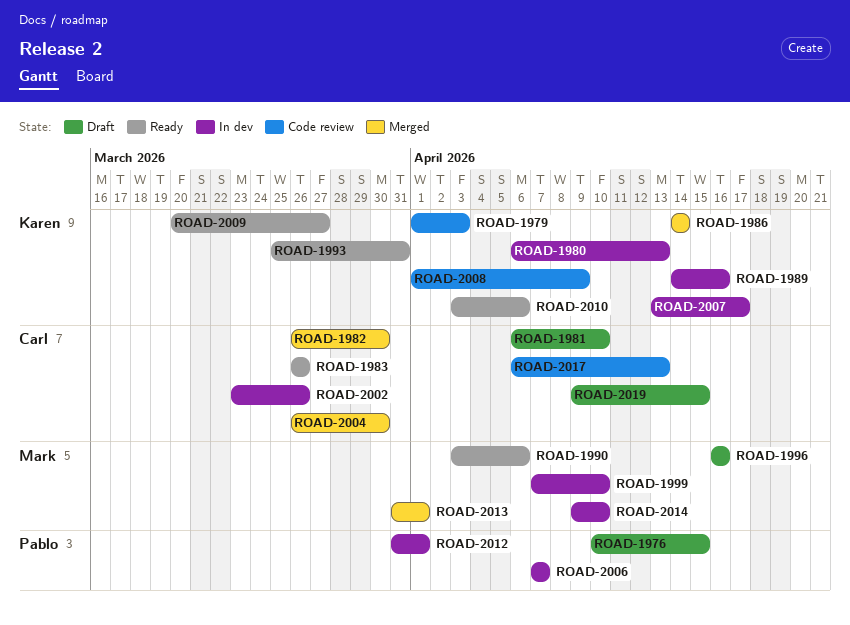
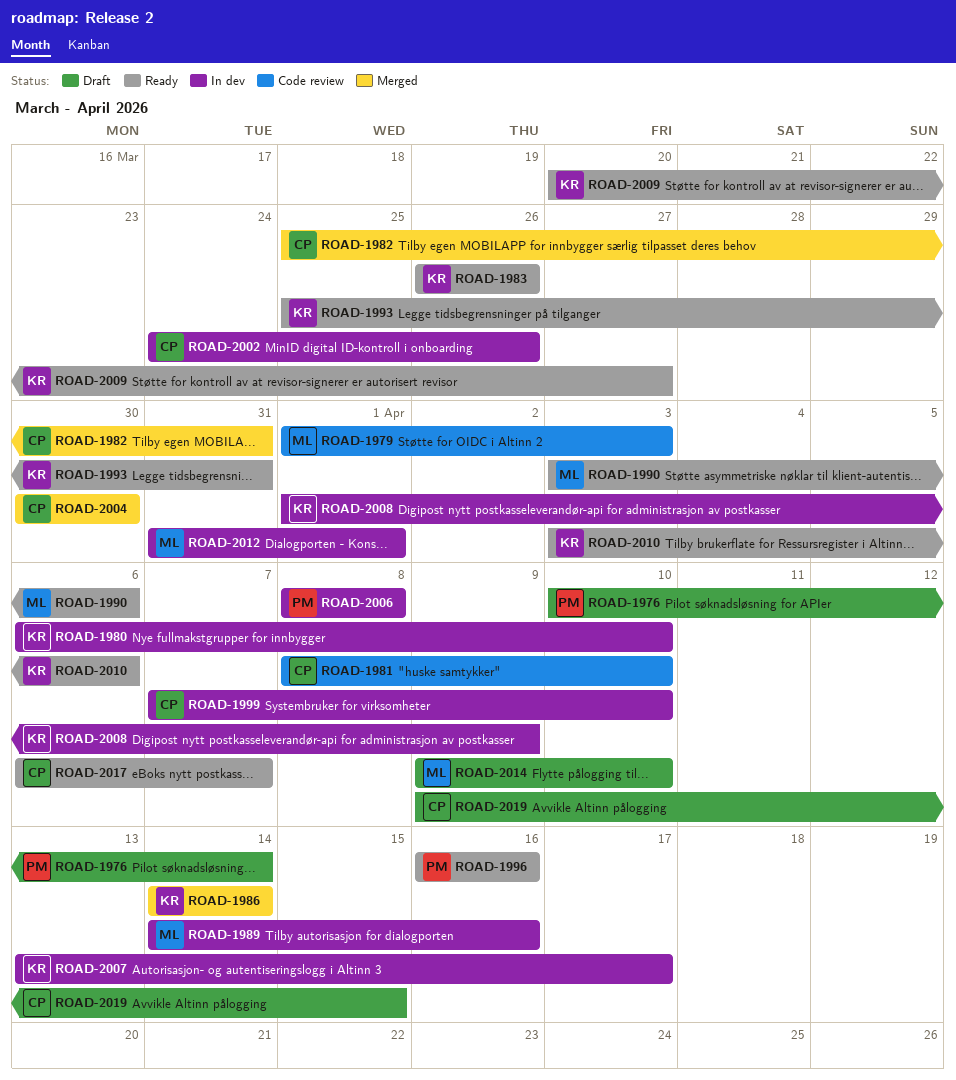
ROAD-1976, due: Apr 15 -> Apr 14
ROAD-1979, owner: Karen -> Mark
ROAD-1980, due: Apr 13 -> Apr 10
ROAD-1981, status: Draft -> Code review
ROAD-1981, start: Apr 6 -> Apr 8
ROAD-1982, start: Mar 26 -> Mar 25
ROAD-1982, due: Mar 30 -> Mar 31
ROAD-1983, owner: Carl -> Karen
ROAD-1989, owner: Karen -> Mark
ROAD-1996, status: Draft -> Ready
ROAD-1996, owner: Mark -> Pablo
ROAD-1999, owner: Mark -> Carl
ROAD-2002, start: Mar 23 -> Mar 24
ROAD-2004, start: Mar 26 -> Mar 30
ROAD-2006, start: Apr 7 -> Apr 8
ROAD-2006, due: Apr 7 -> Apr 8
ROAD-2008, status: Code review -> In dev
ROAD-2012, owner: Pablo -> Mark
ROAD-2013: present -> none
ROAD-2014, status: In dev -> Draft
ROAD-2017, status: Code review -> Ready
ROAD-2017, due: Apr 13 -> Apr 7

